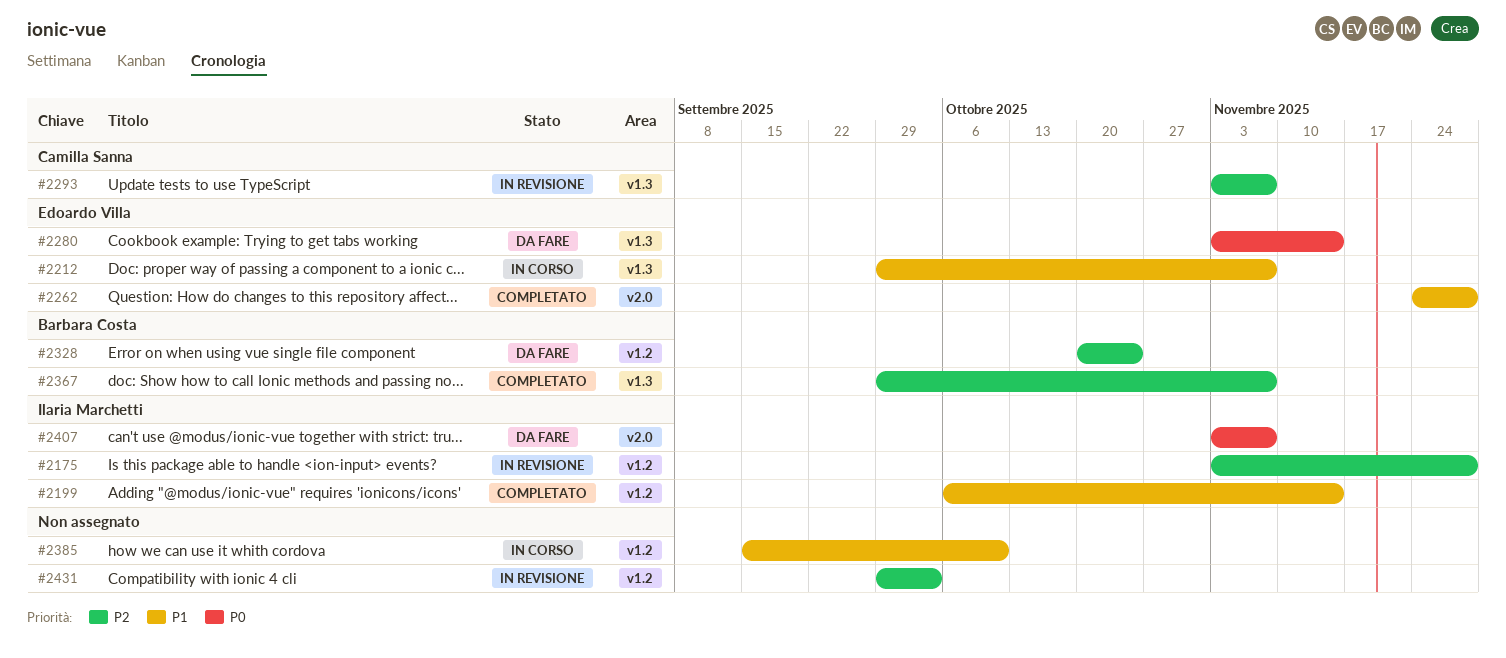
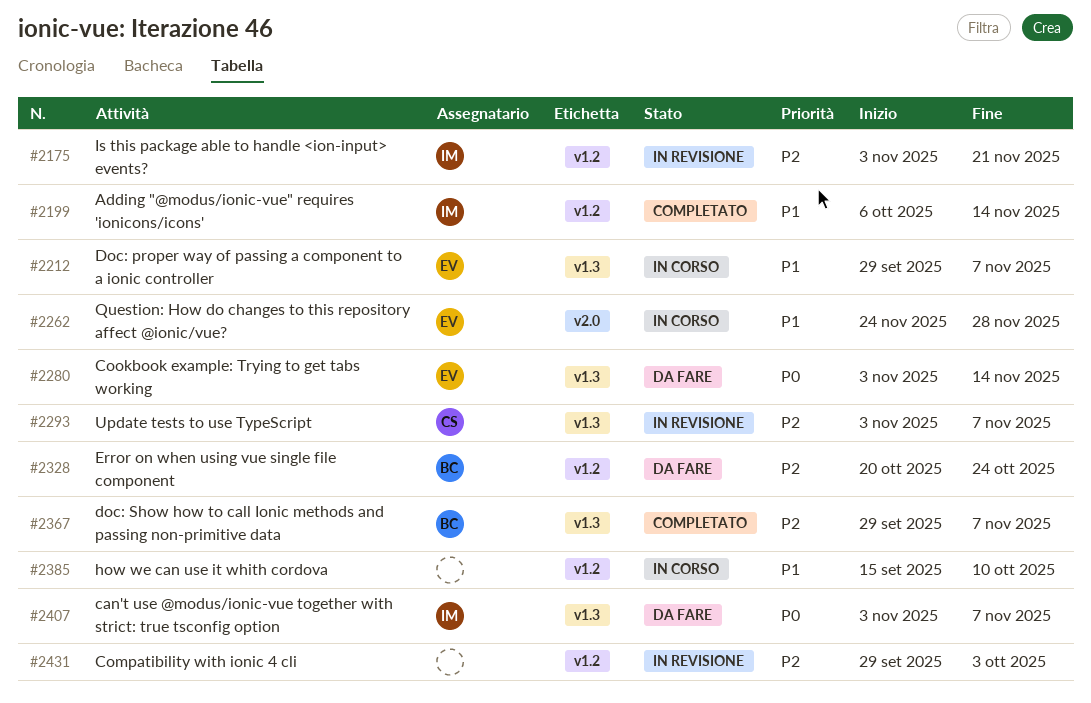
#2175, due: Nov 28 -> Nov 21
#2262, status: Completato -> In corso
#2407, label: v2.0 -> v1.3

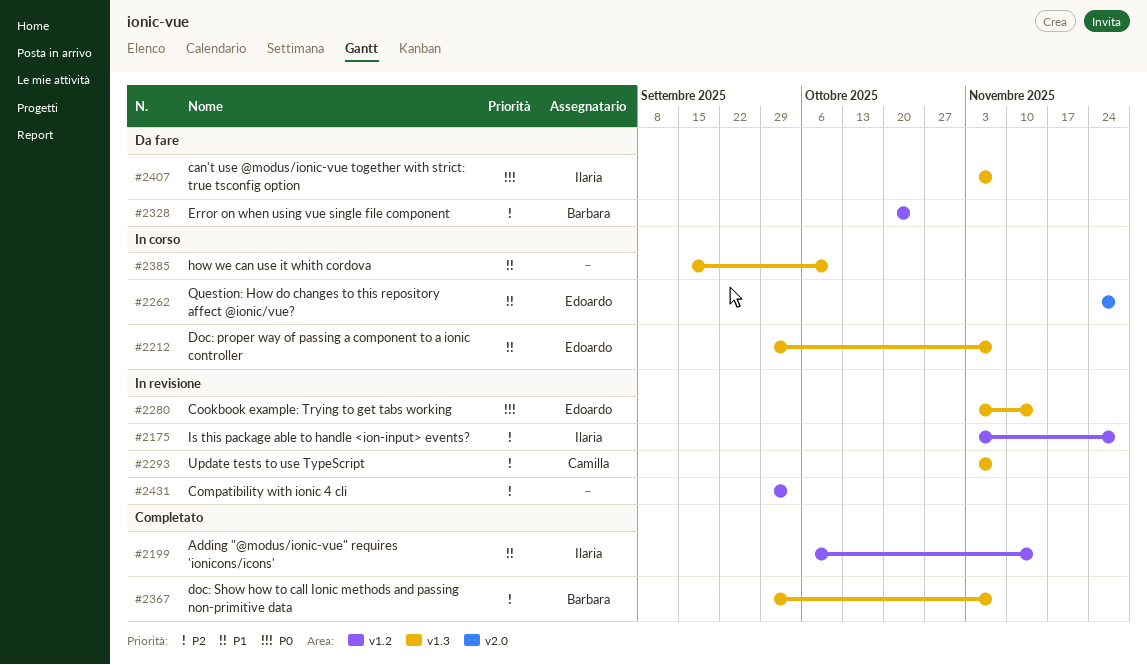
#2175, due: Nov 21 -> Nov 28
#2280, status: Da fare -> In revisione
#2385, label: v1.2 -> v1.3

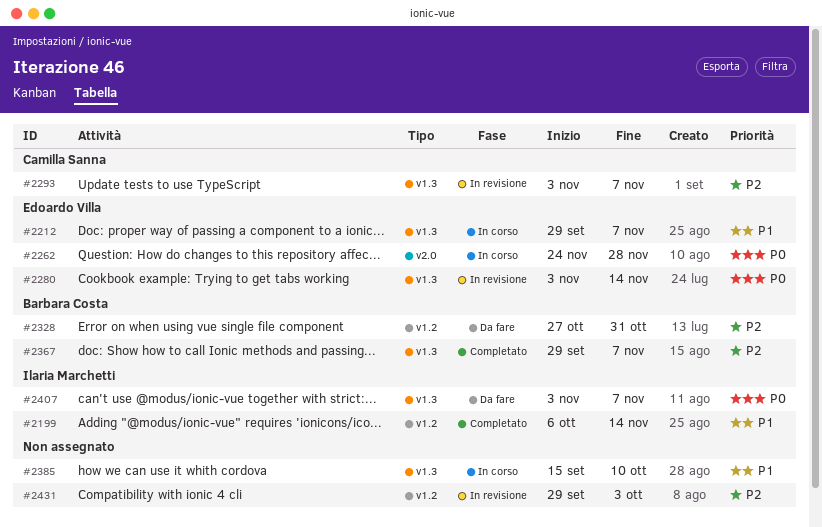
#2175: present -> none
#2262, priority: P1 -> P0
#2328, start: Oct 20 -> Oct 27
#2328, due: Oct 24 -> Oct 31

